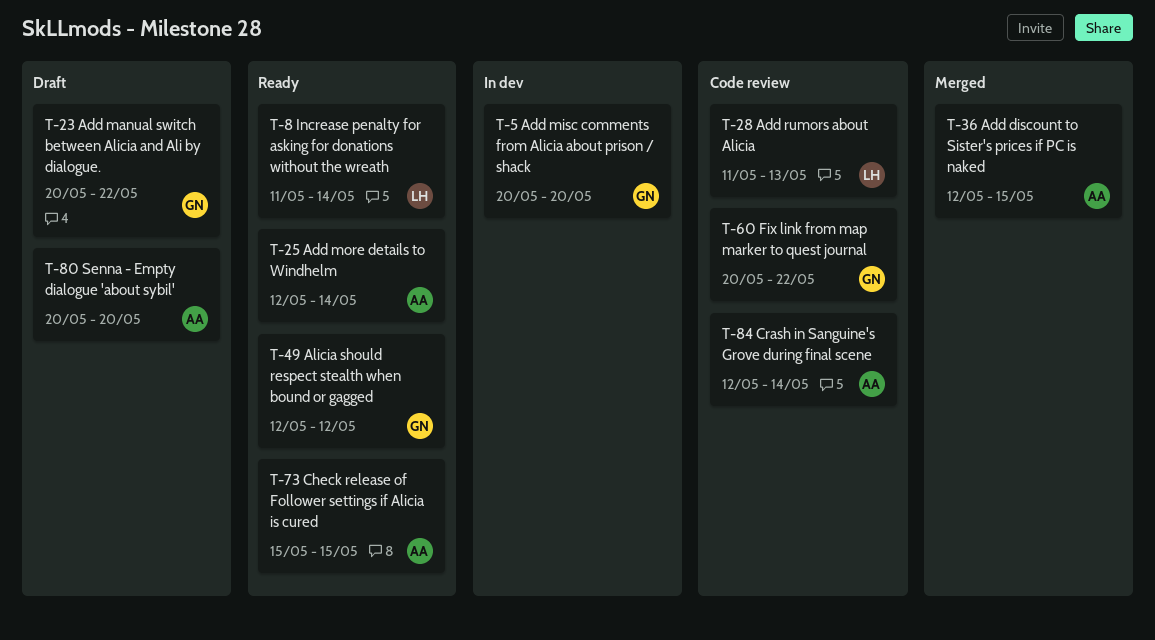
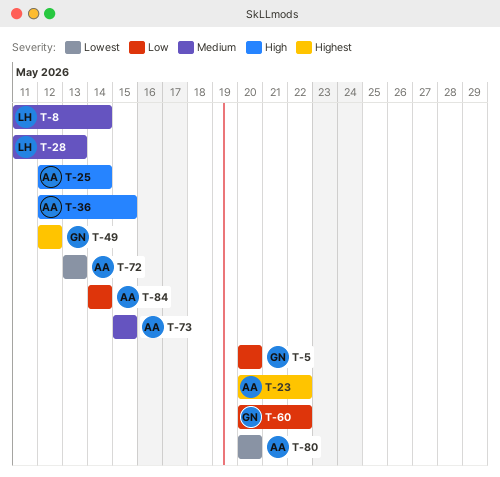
T-23, owner: GN -> AA
T-72: none -> present
T-84, start: May 12 -> May 14

